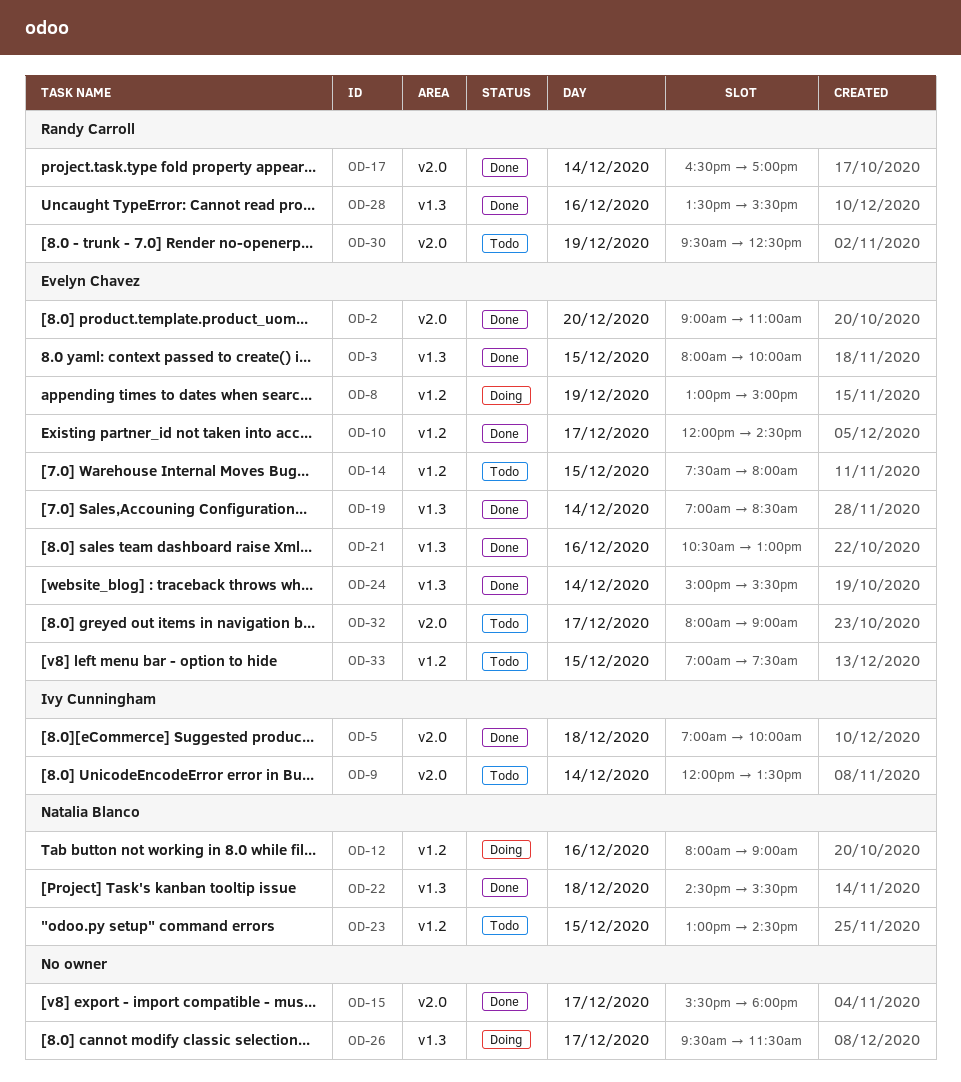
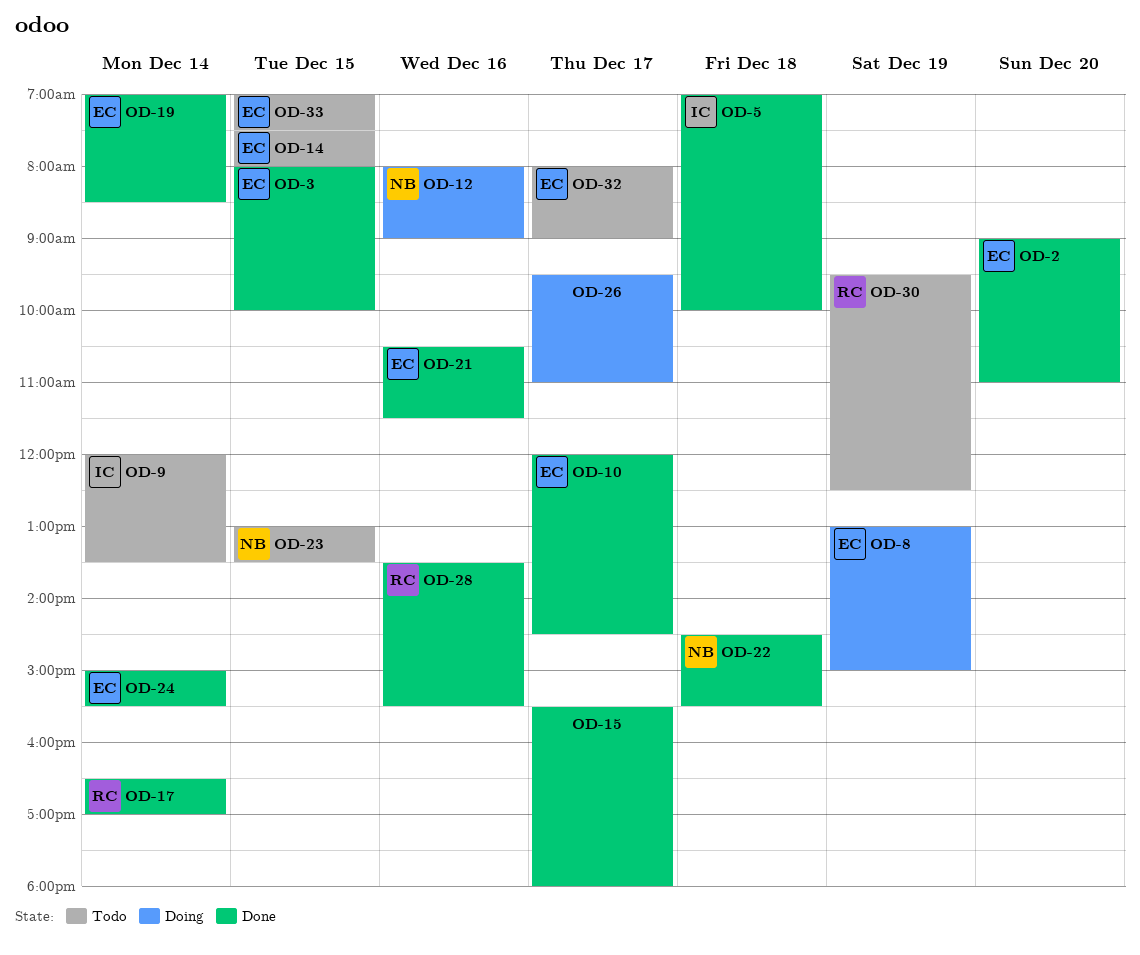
OD-21, ends: 13:00 -> 11:30
OD-23, ends: 14:30 -> 13:30
OD-26, ends: 11:30 -> 11:00

